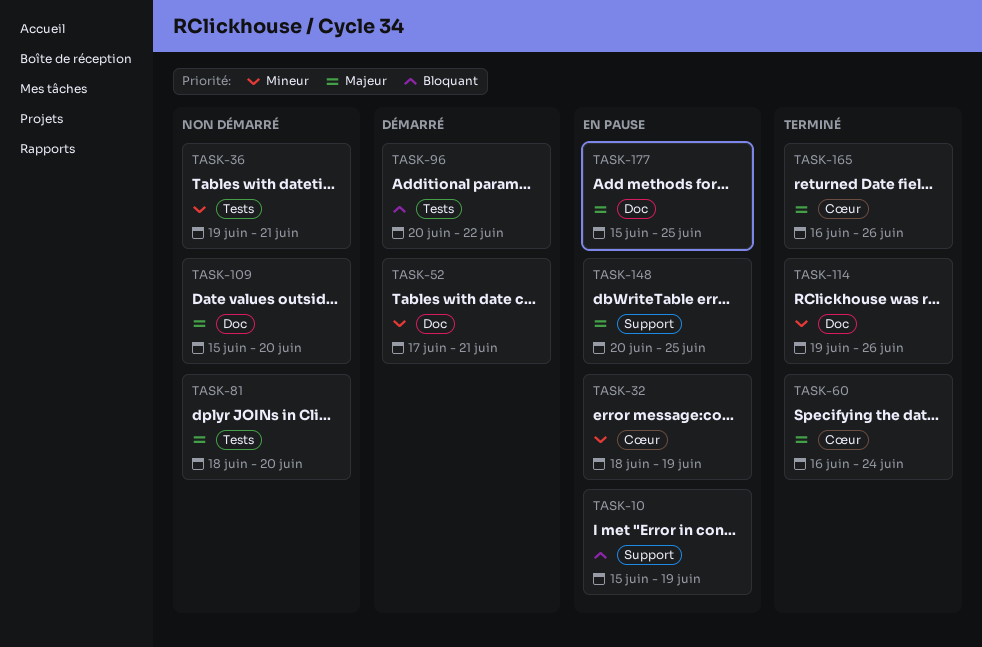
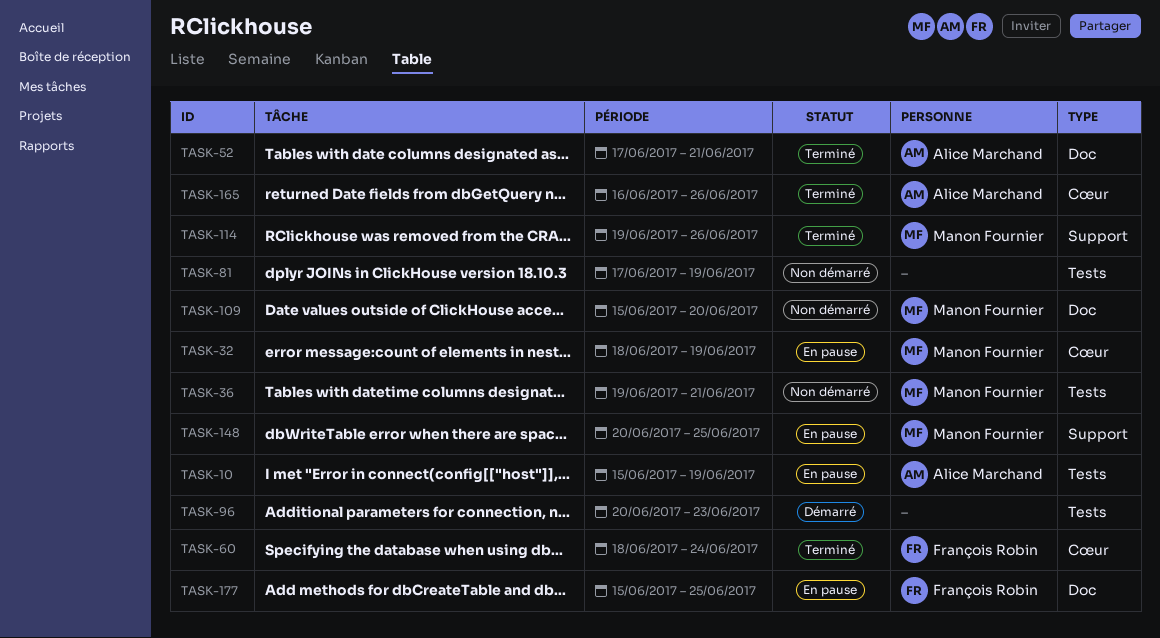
TASK-10, label: Support -> Tests
TASK-52, status: Démarré -> Terminé
TASK-60, start: Jun 16 -> Jun 18
TASK-81, start: Jun 18 -> Jun 17
TASK-81, due: Jun 20 -> Jun 19
TASK-96, due: Jun 22 -> Jun 23
TASK-114, label: Doc -> Support

